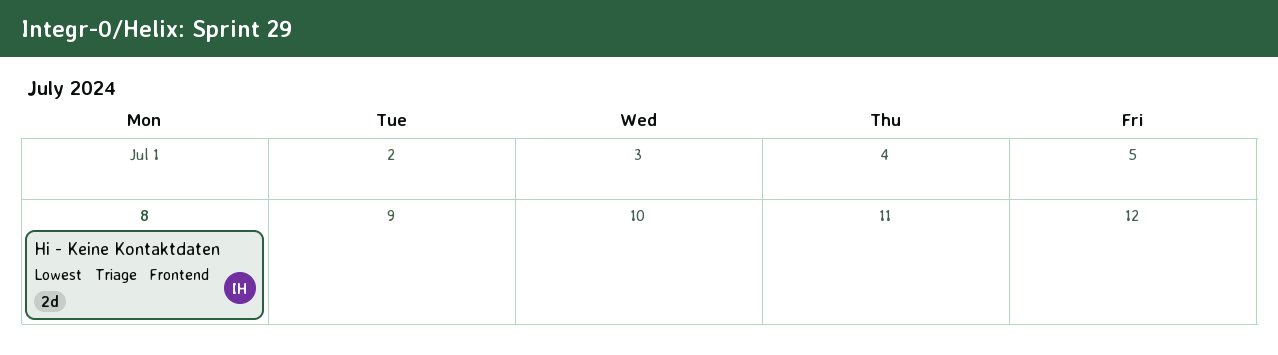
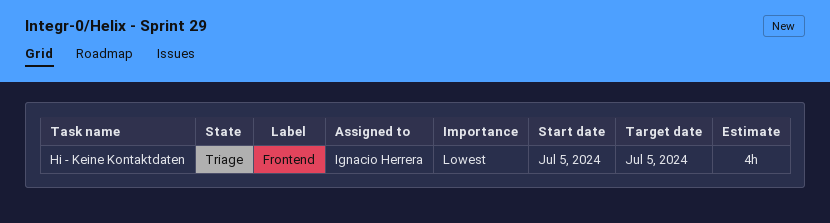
Hi - Keine Kontaktdaten, estimate: 2d -> 4h
Hi - Keine Kontaktdaten, due: Jul 8 -> Jul 5

